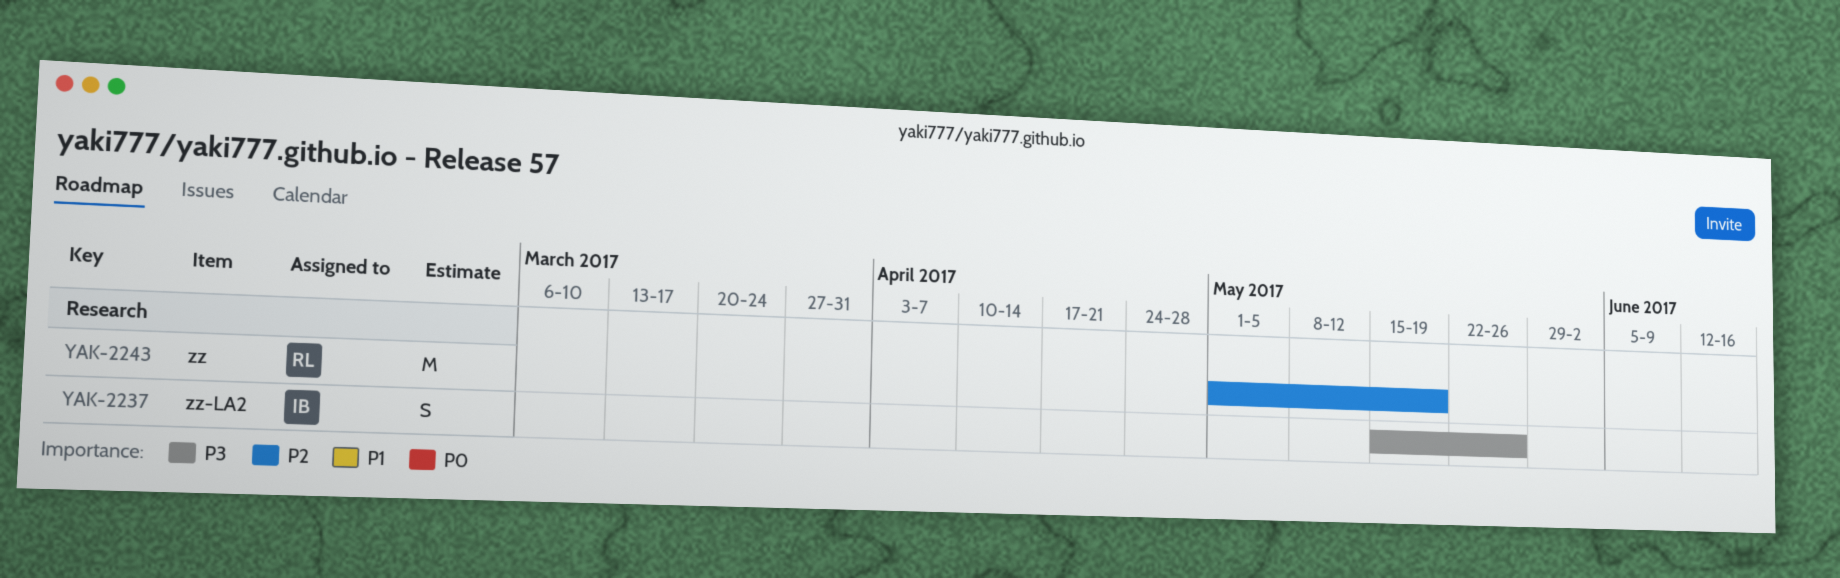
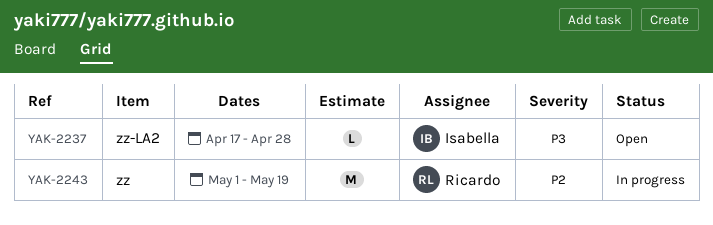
YAK-2237, estimate: S -> L
YAK-2237, start: May 15 -> Apr 17
YAK-2237, due: May 26 -> Apr 28

